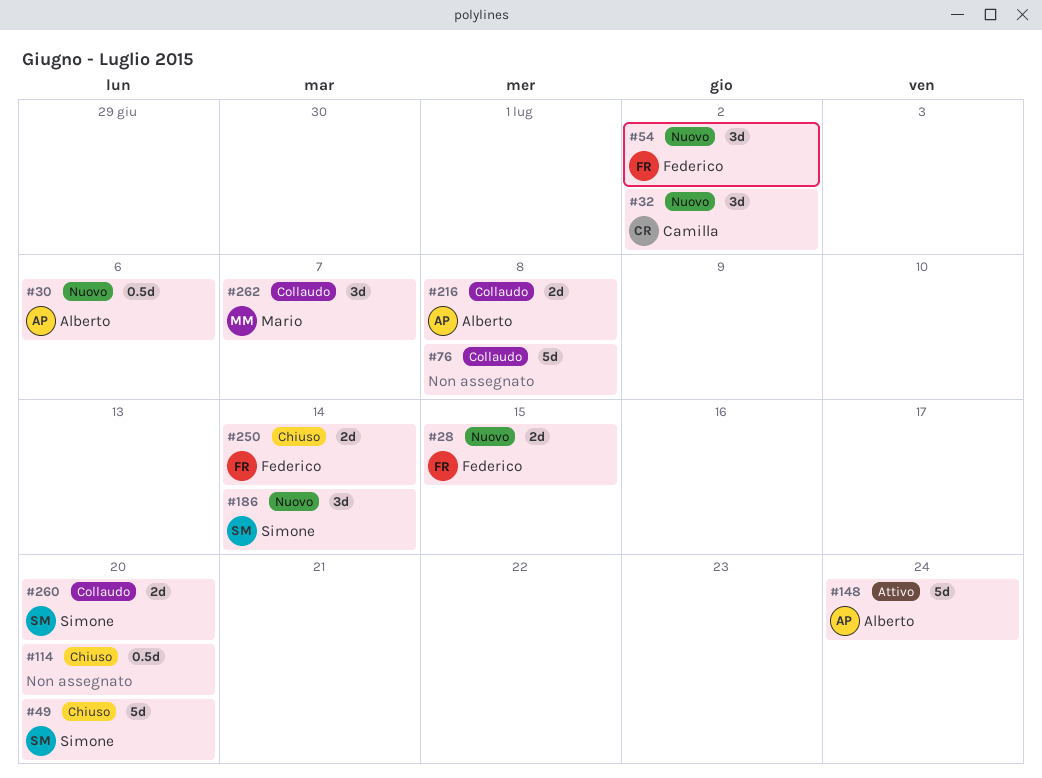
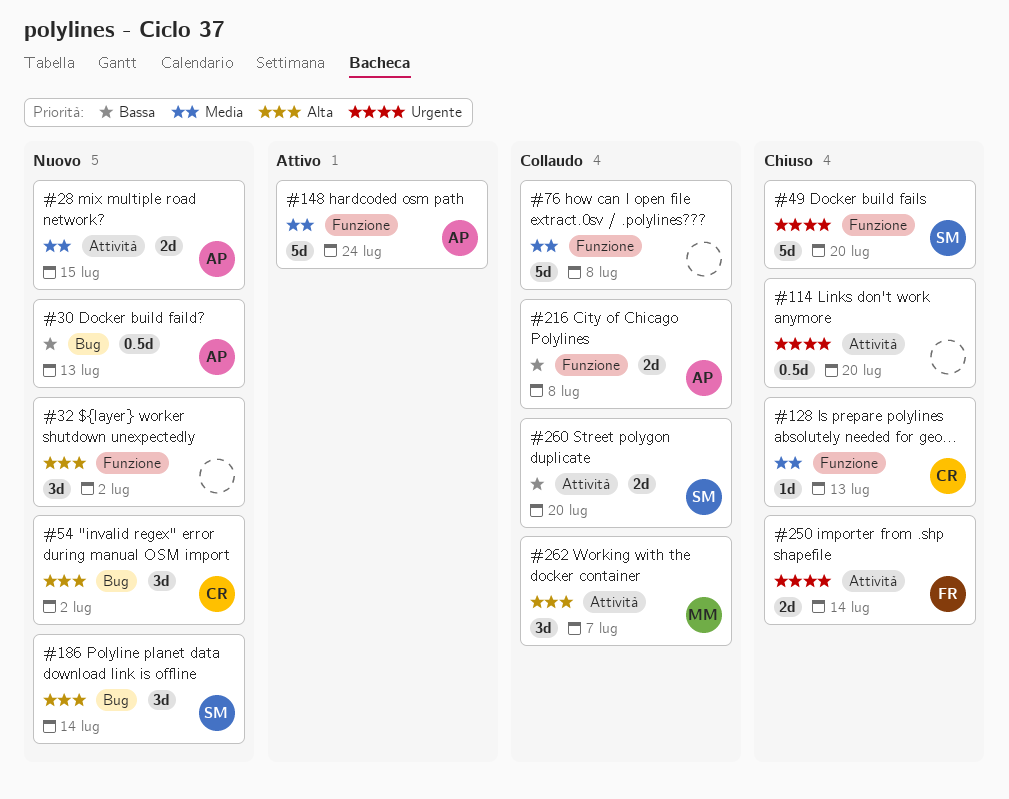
#28, owner: Federico -> Alberto
#30, due: Jul 6 -> Jul 13
#32, owner: Camilla -> none
#54, owner: Federico -> Camilla
#128: none -> present

